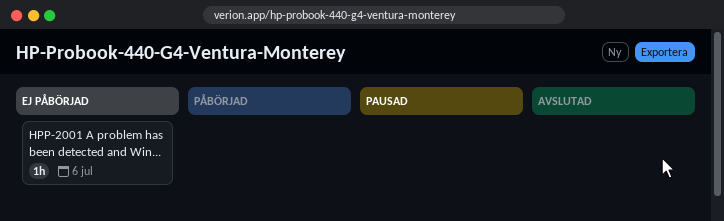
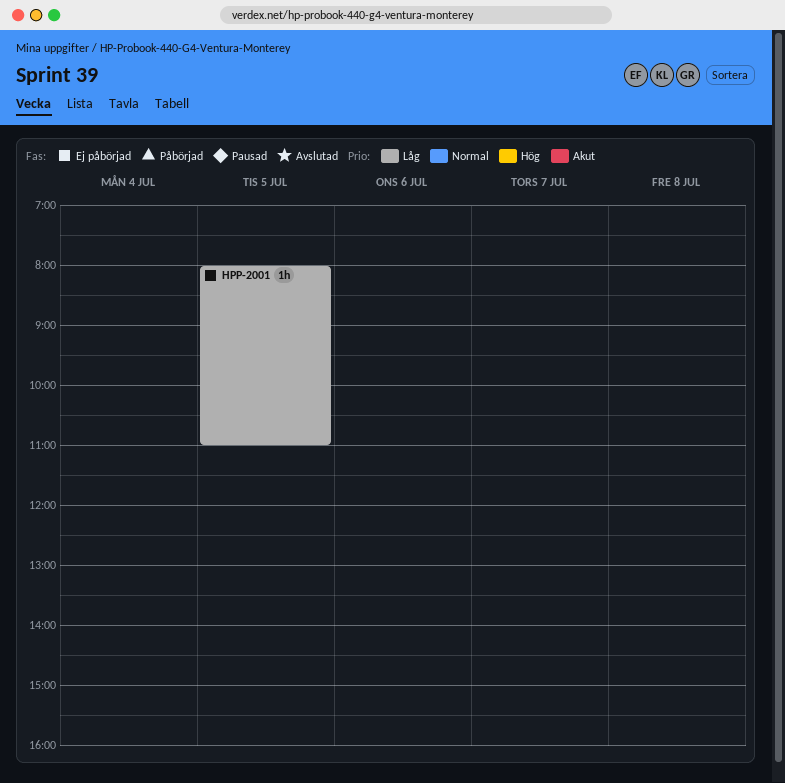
HPP-2001, day: Jul 6 -> Jul 5

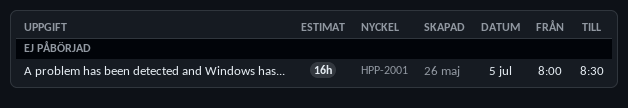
HPP-2001, estimate: 1h -> 16h
HPP-2001, ends: 11:00 -> 08:30

